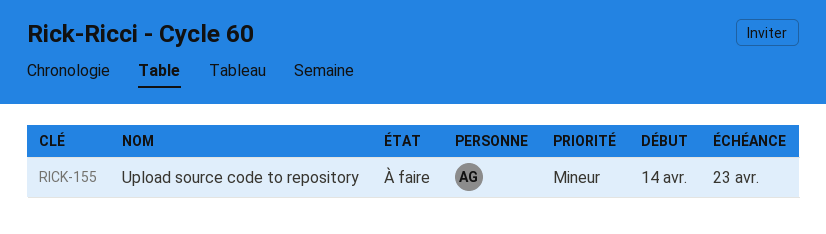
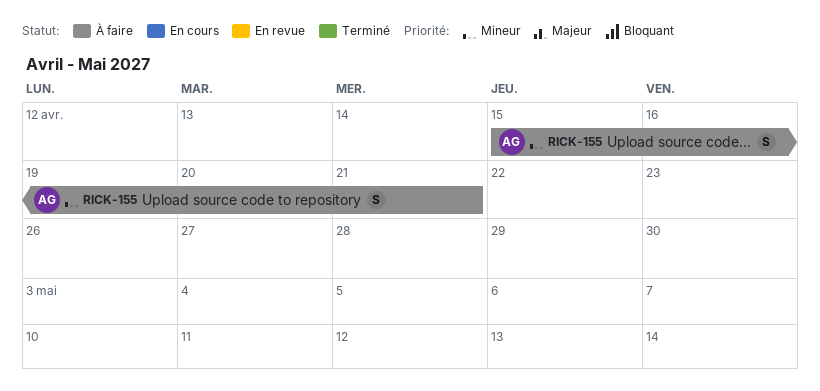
RICK-155, start: Apr 14 -> Apr 15
RICK-155, due: Apr 23 -> Apr 21

